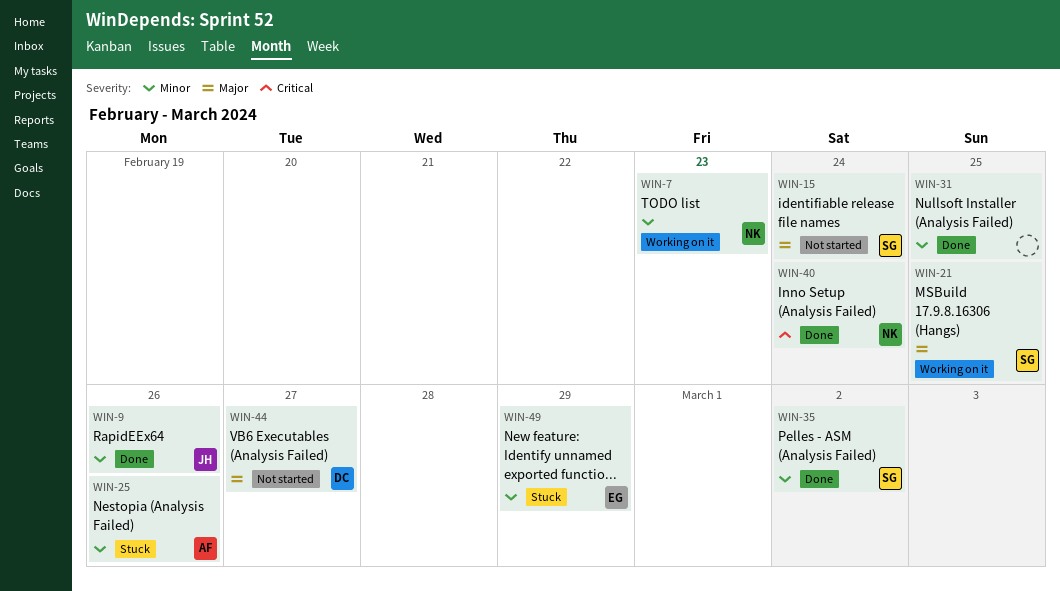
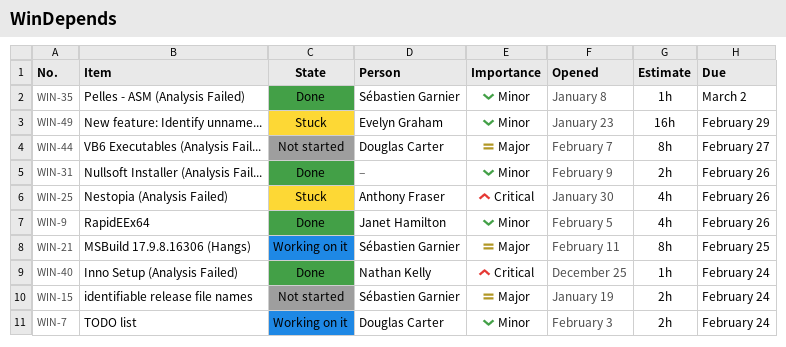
WIN-7, owner: Nathan Kelly -> Douglas Carter
WIN-7, due: Feb 23 -> Feb 24
WIN-25, priority: Minor -> Critical
WIN-31, due: Feb 25 -> Feb 26

